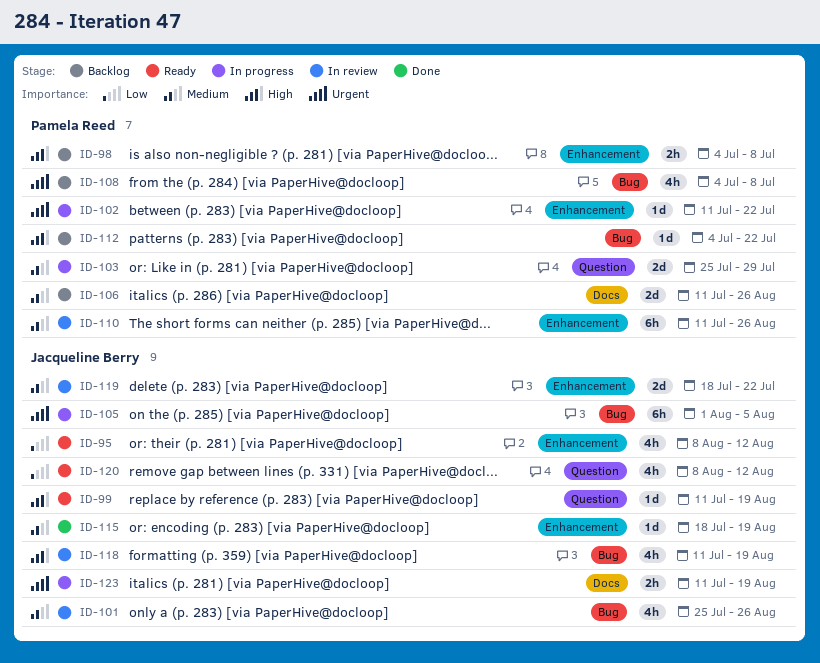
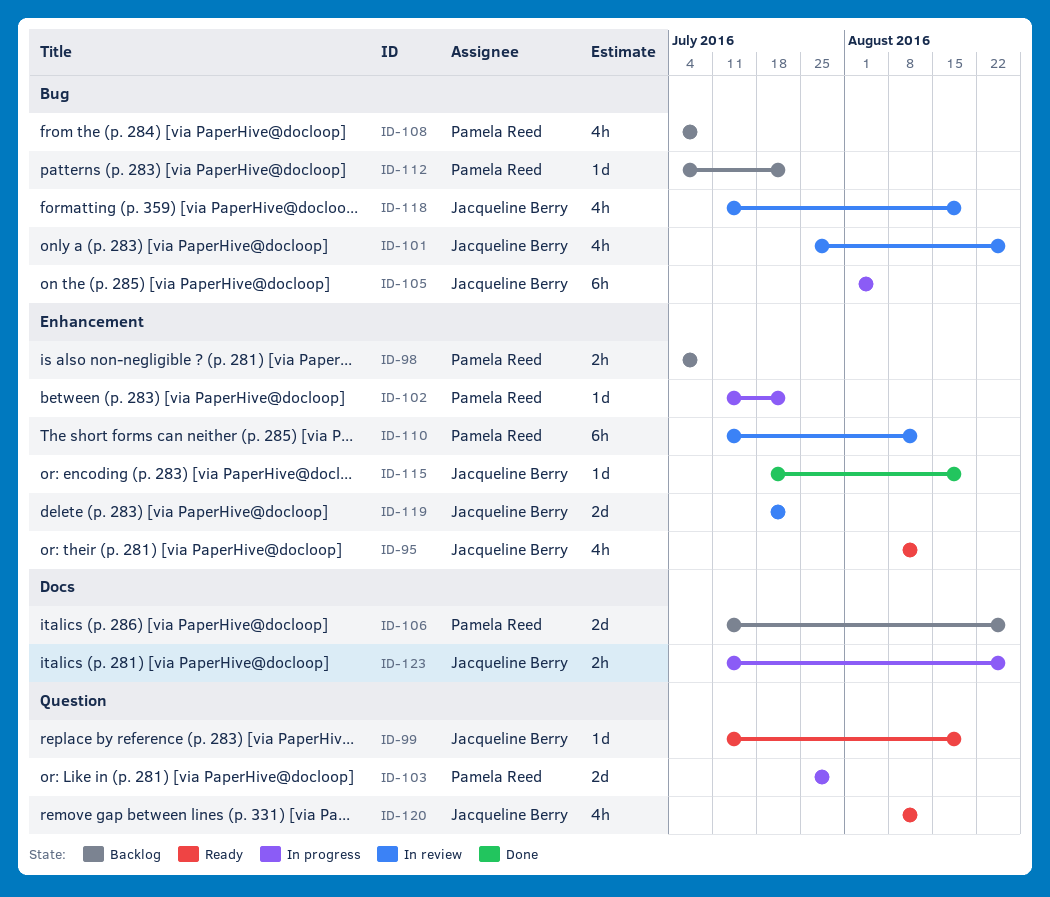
ID-110, due: Aug 26 -> Aug 12
ID-123, due: Aug 19 -> Aug 26

